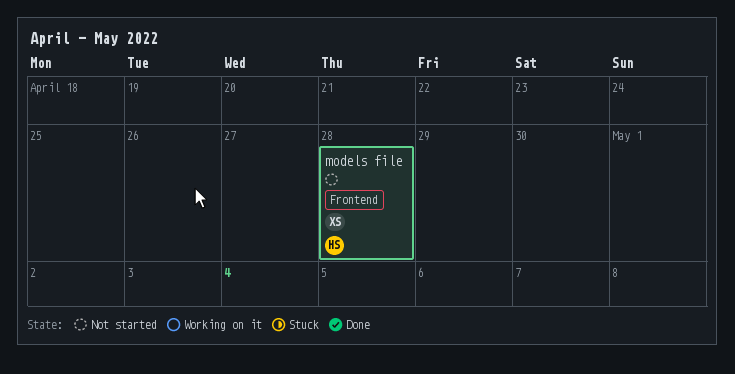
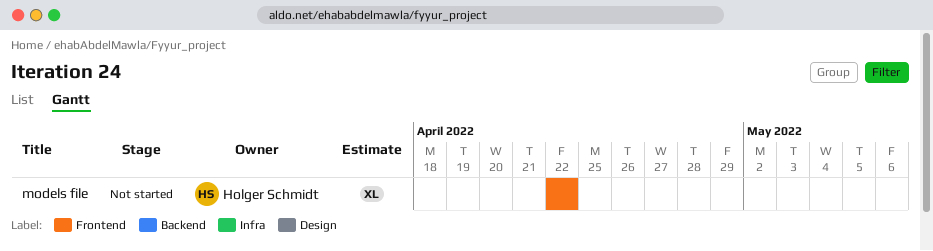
models file, estimate: XS -> XL
models file, due: Apr 28 -> Apr 22

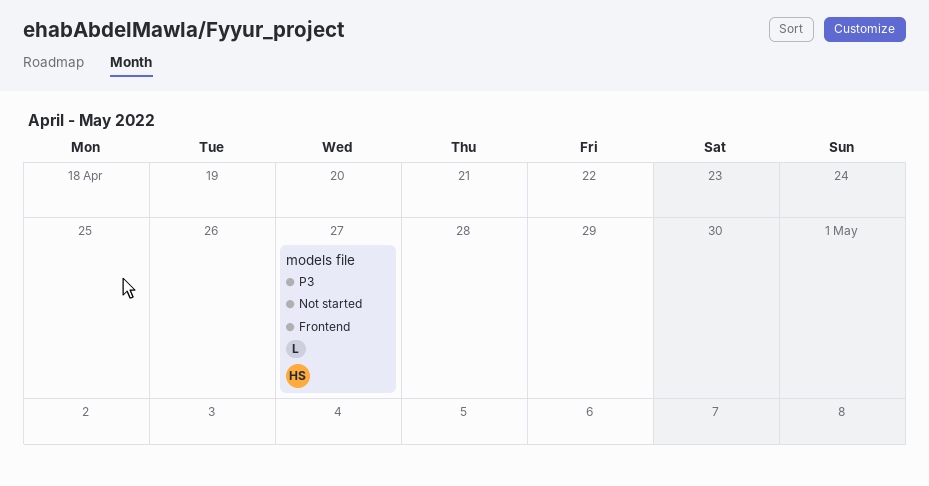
models file, estimate: XL -> L
models file, due: Apr 22 -> Apr 27

